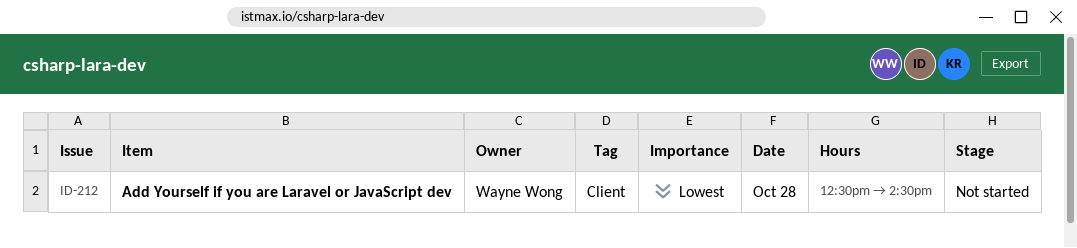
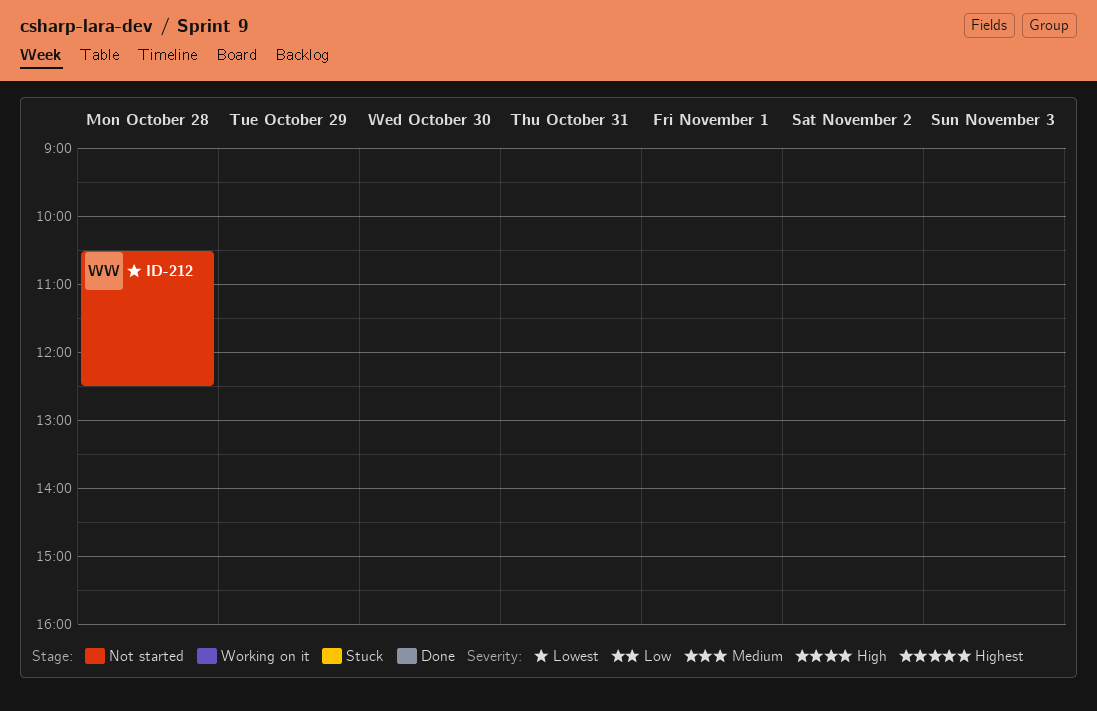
ID-212, begins: 12:30 -> 10:30
ID-212, ends: 14:30 -> 12:30

